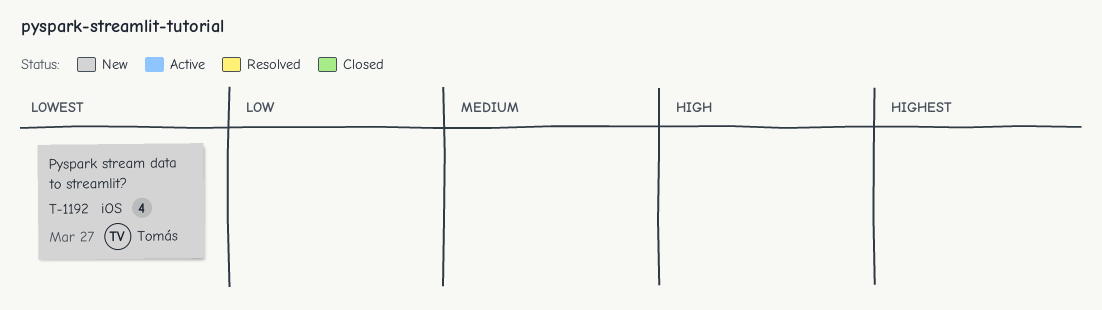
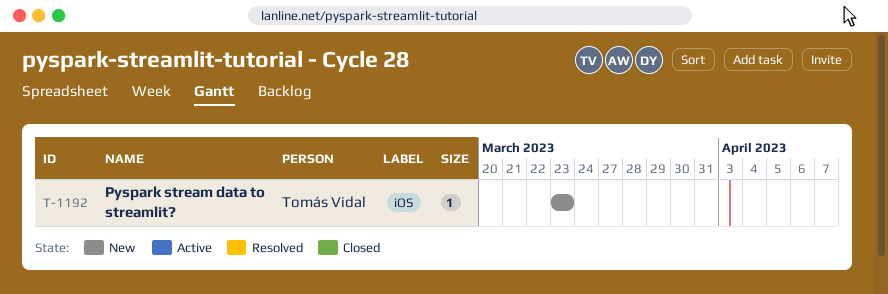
T-1192, estimate: 4 -> 1
T-1192, due: Mar 27 -> Mar 23

